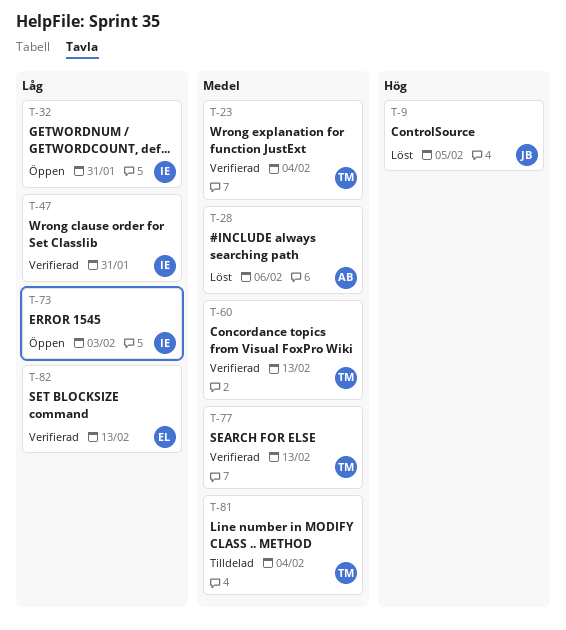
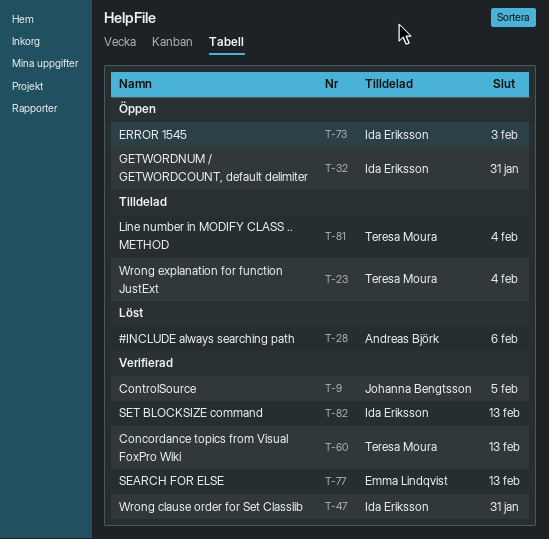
T-9, status: Löst -> Verifierad
T-23, status: Verifierad -> Tilldelad
T-77, owner: Teresa Moura -> Emma Lindqvist
T-82, owner: Emma Lindqvist -> Ida Eriksson

